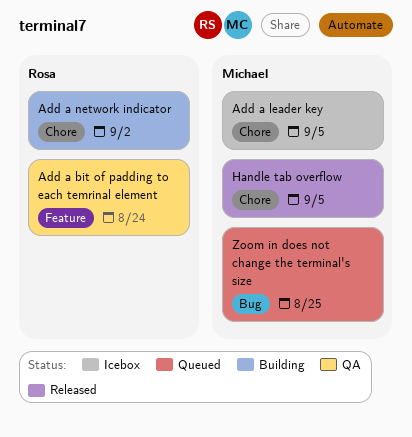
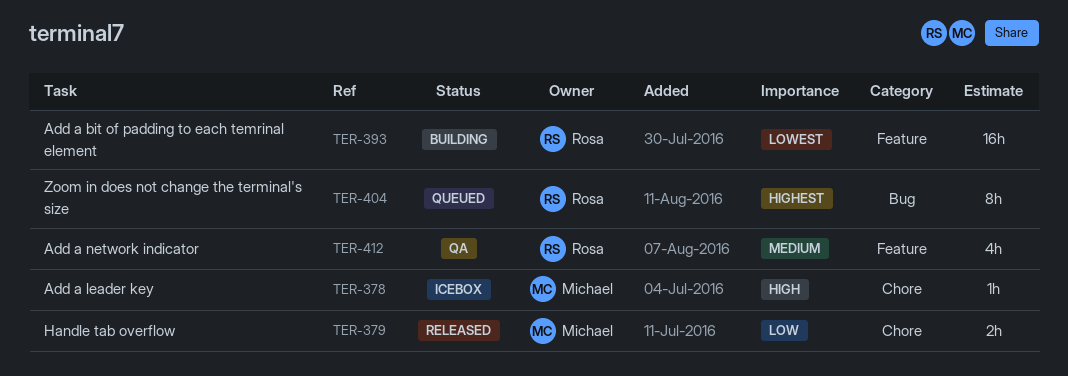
Add a bit of padding to each temrinal element, status: QA -> Building
Add a network indicator, status: Building -> QA
Add a network indicator, label: Chore -> Feature
Zoom in does not change the terminal's size, owner: Michael -> Rosa

